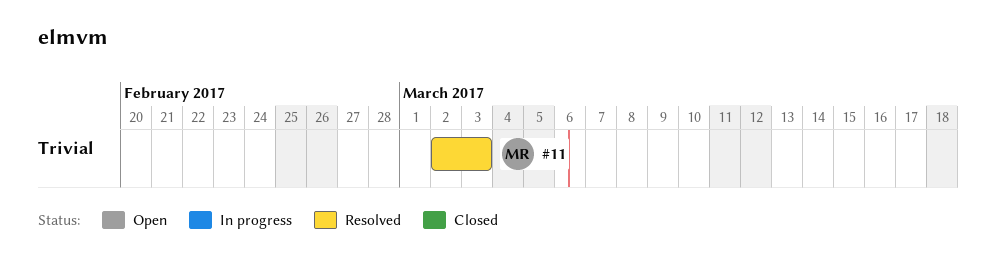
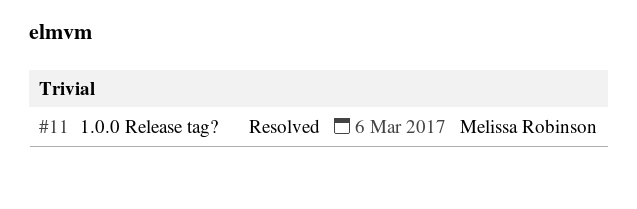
#11, due: Mar 3 -> Mar 6

